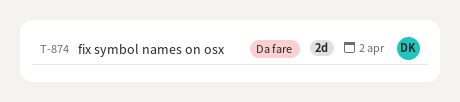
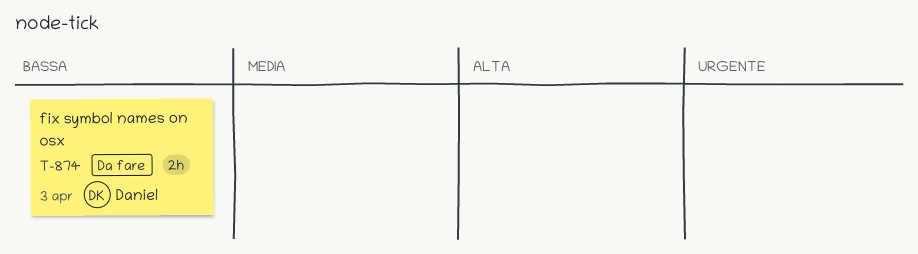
T-874, estimate: 2d -> 2h
T-874, due: Apr 2 -> Apr 3

